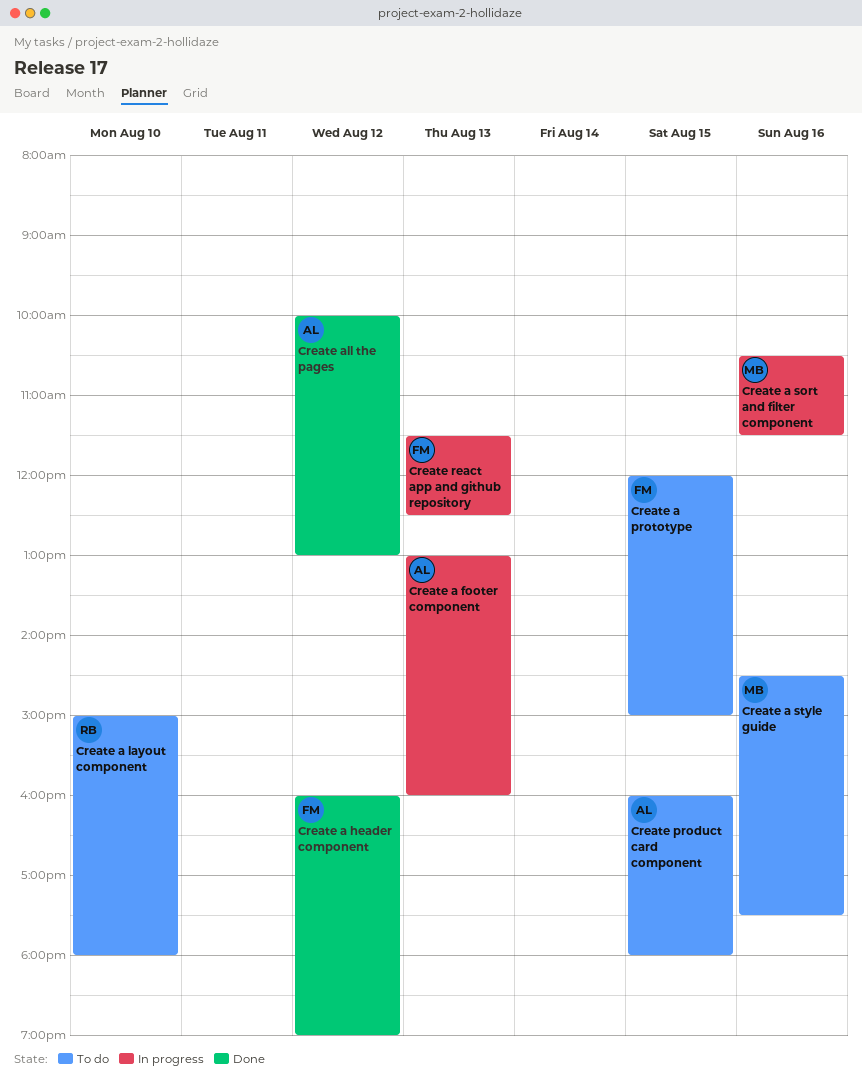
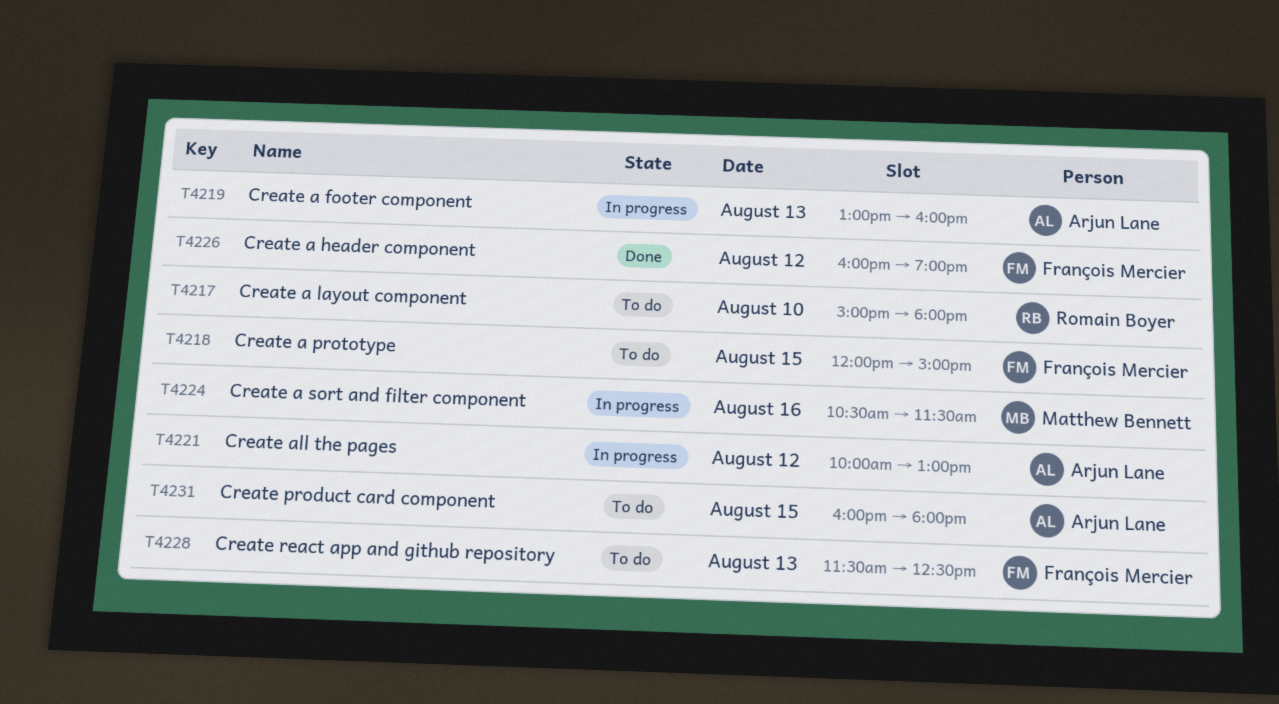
Create a style guide: present -> none
Create all the pages, status: Done -> In progress
Create react app and github repository, status: In progress -> To do

